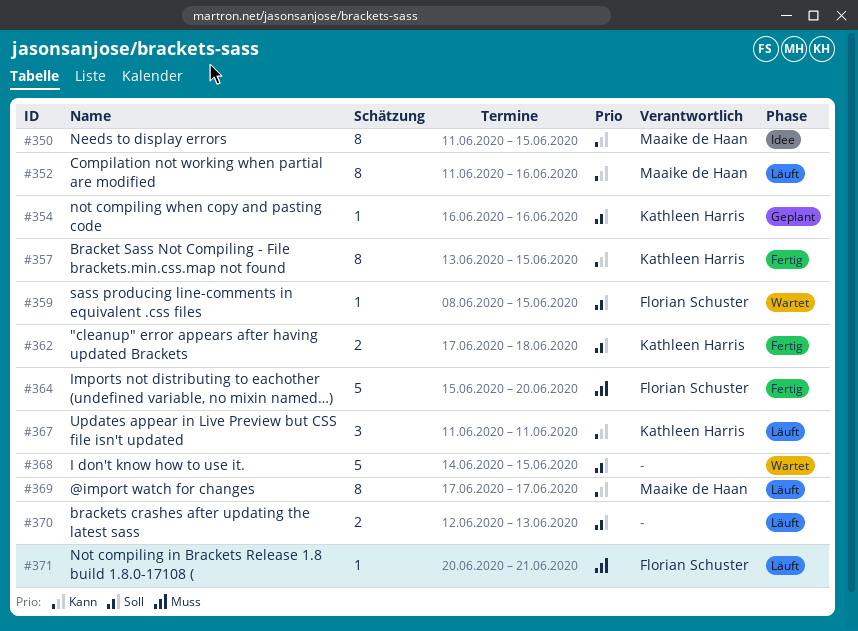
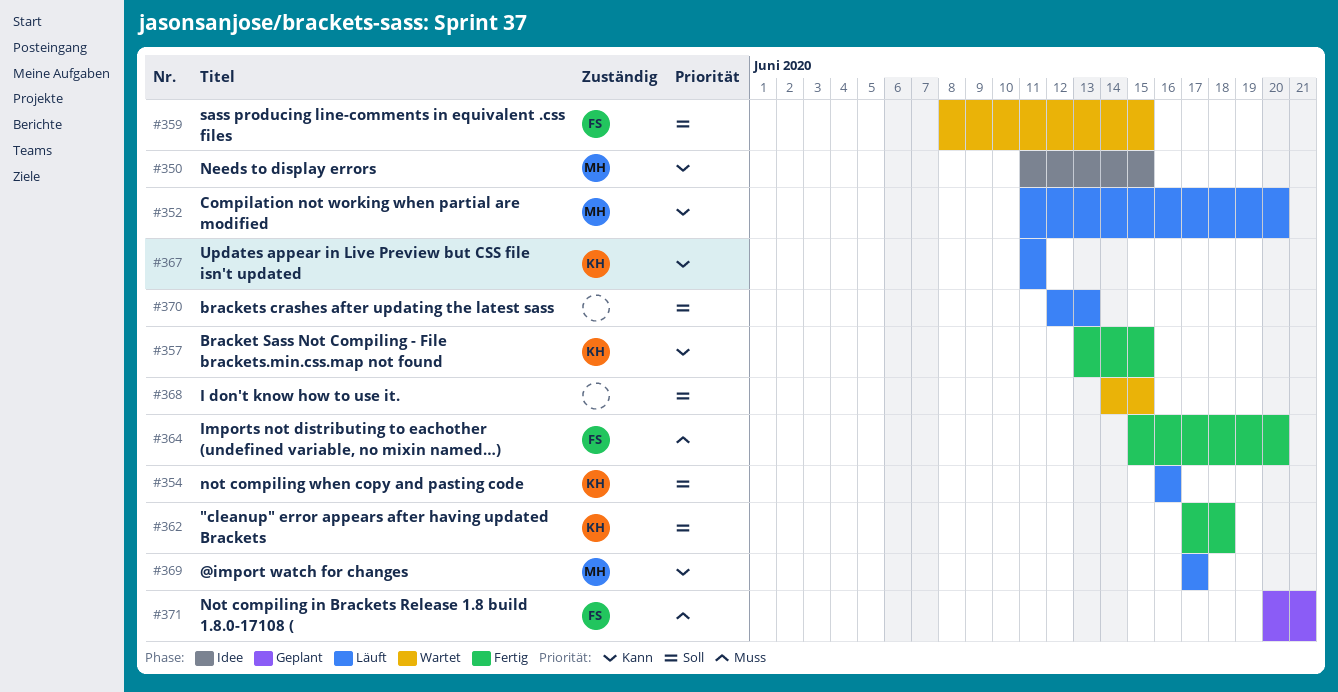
#352, due: Jun 16 -> Jun 20
#354, status: Geplant -> Läuft
#371, status: Läuft -> Geplant

